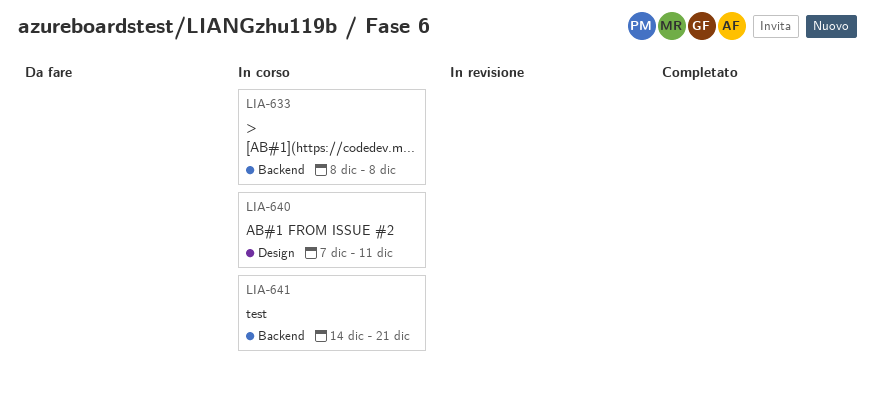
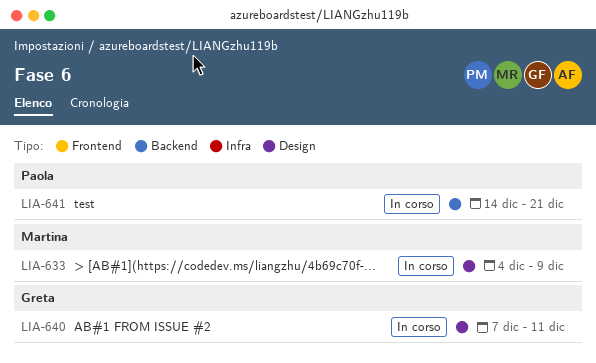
LIA-633, label: Backend -> Design
LIA-633, start: Dec 8 -> Dec 4
LIA-633, due: Dec 8 -> Dec 9

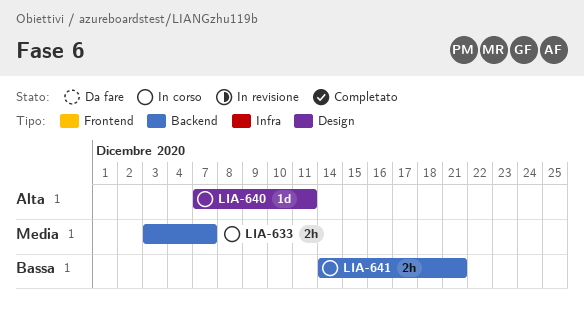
LIA-633, label: Design -> Backend
LIA-633, start: Dec 4 -> Dec 3
LIA-633, due: Dec 9 -> Dec 7

